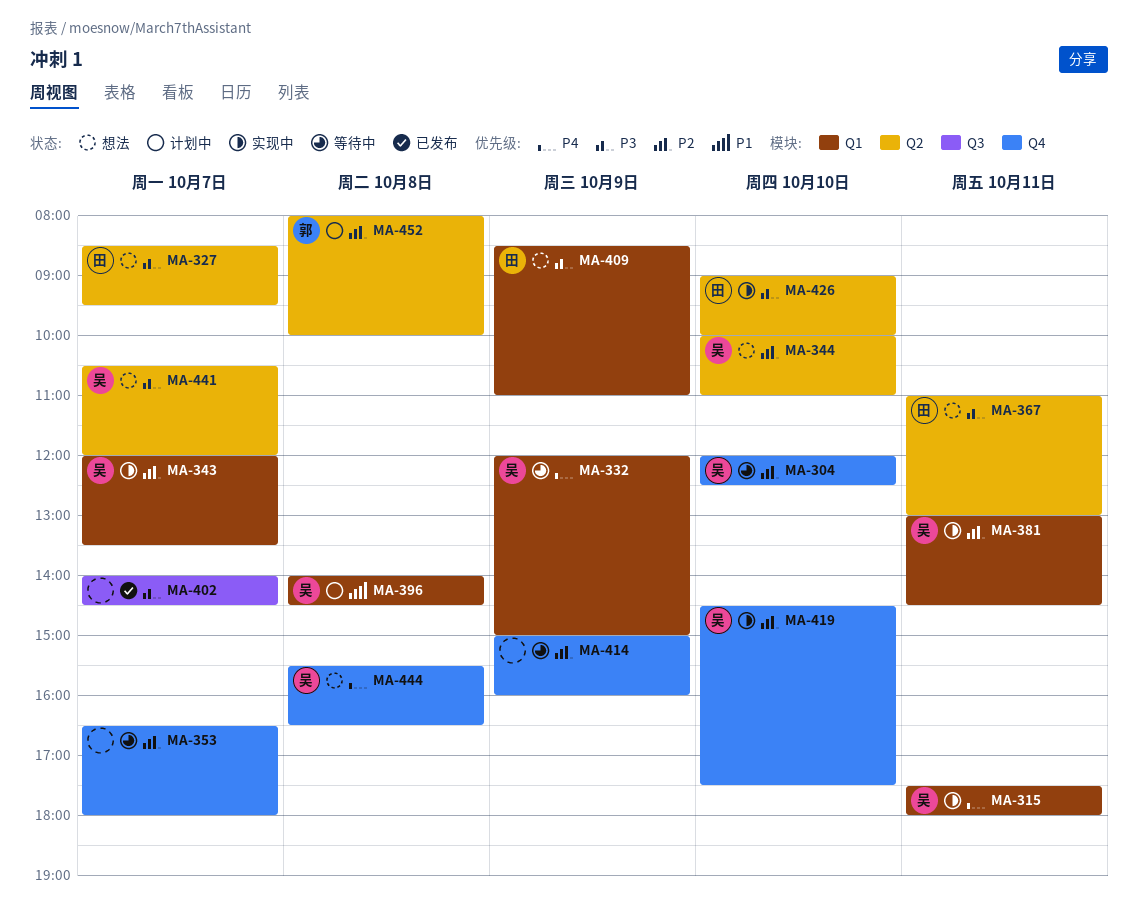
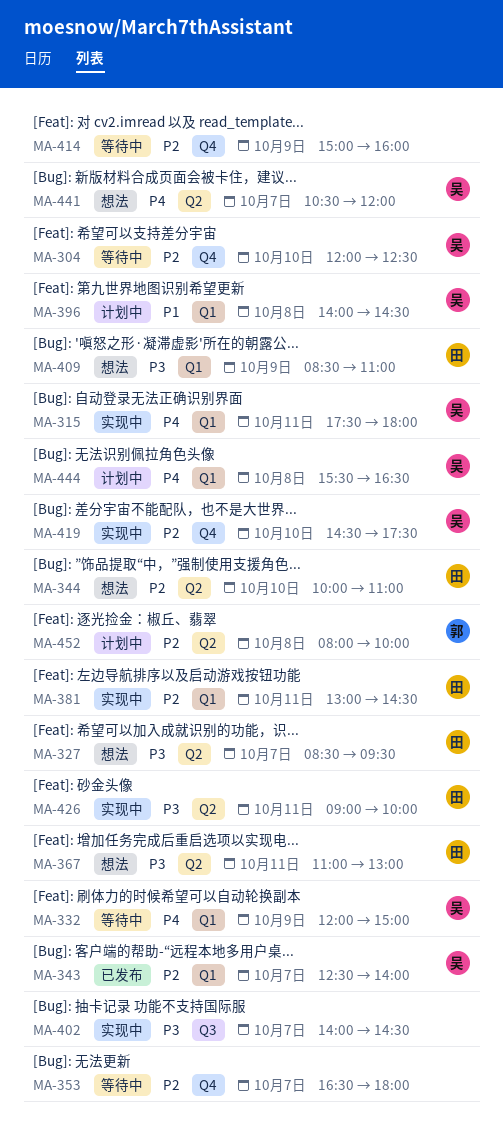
MA-343, status: 实现中 -> 已发布
MA-343, begins: 12:00 -> 12:30
MA-343, ends: 13:30 -> 14:00
MA-344, owner: 吴 -> 田
MA-381, owner: 吴 -> 田
MA-402, status: 已发布 -> 实现中
MA-426, day: Oct 10 -> Oct 11
MA-441, priority: P3 -> P4
MA-444, status: 想法 -> 计划中
MA-444, label: Q4 -> Q1

